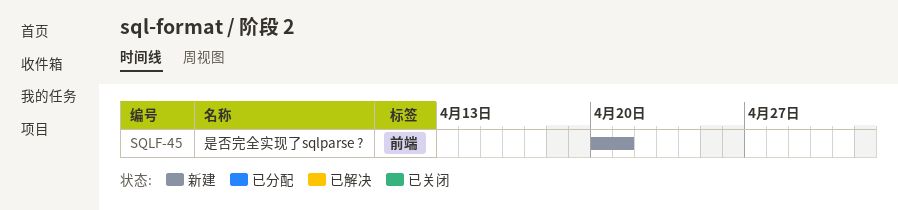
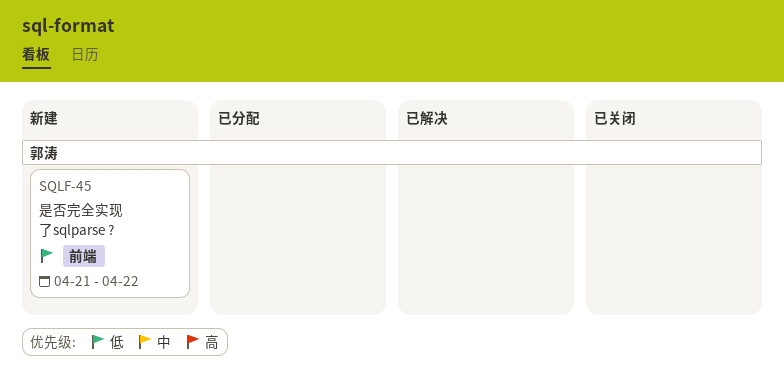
SQLF-45, start: Apr 20 -> Apr 21
SQLF-45, due: Apr 21 -> Apr 22

